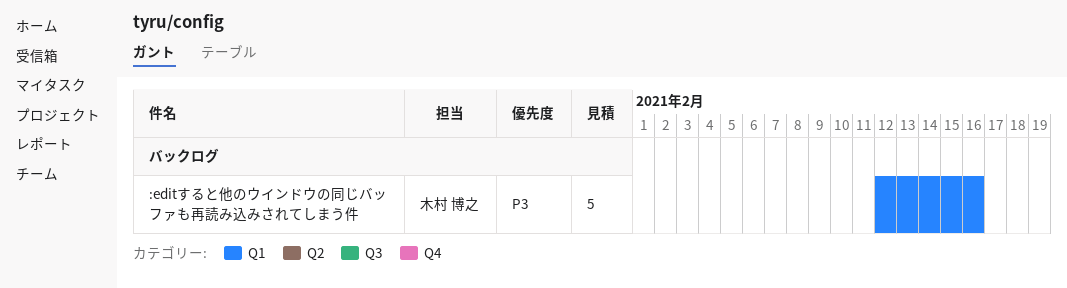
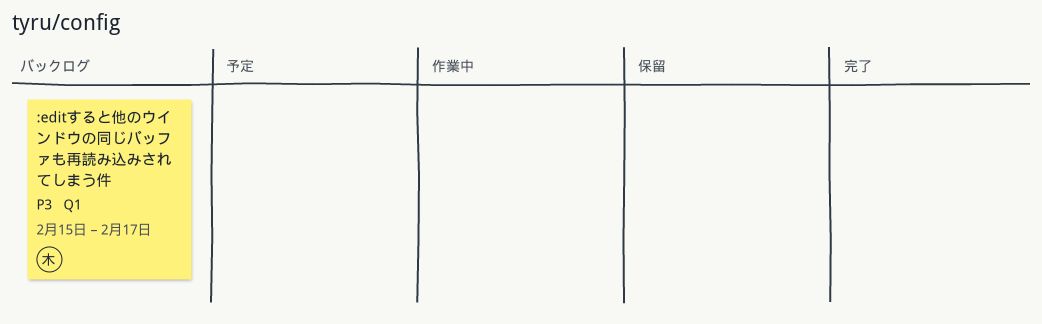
:editすると他のウインドウの同じバッファも再読み込みされてしまう件, start: Feb 12 -> Feb 15
:editすると他のウインドウの同じバッファも再読み込みされてしまう件, due: Feb 16 -> Feb 17

